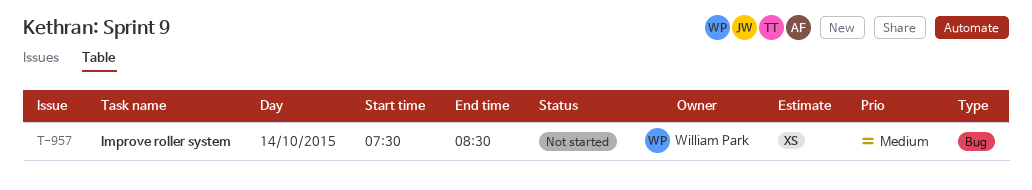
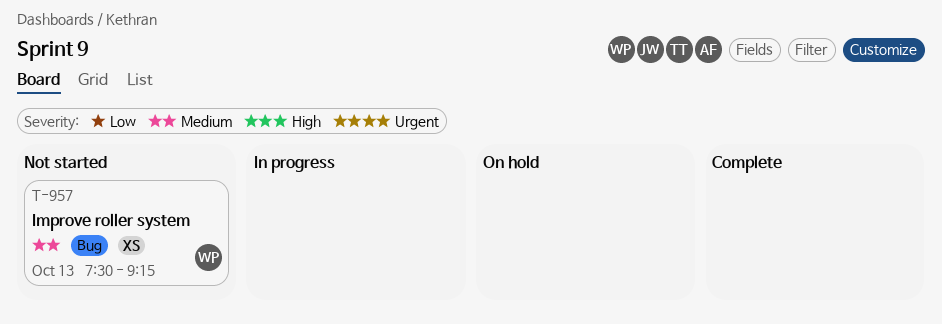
T-957, day: Oct 14 -> Oct 13
T-957, ends: 08:30 -> 09:15

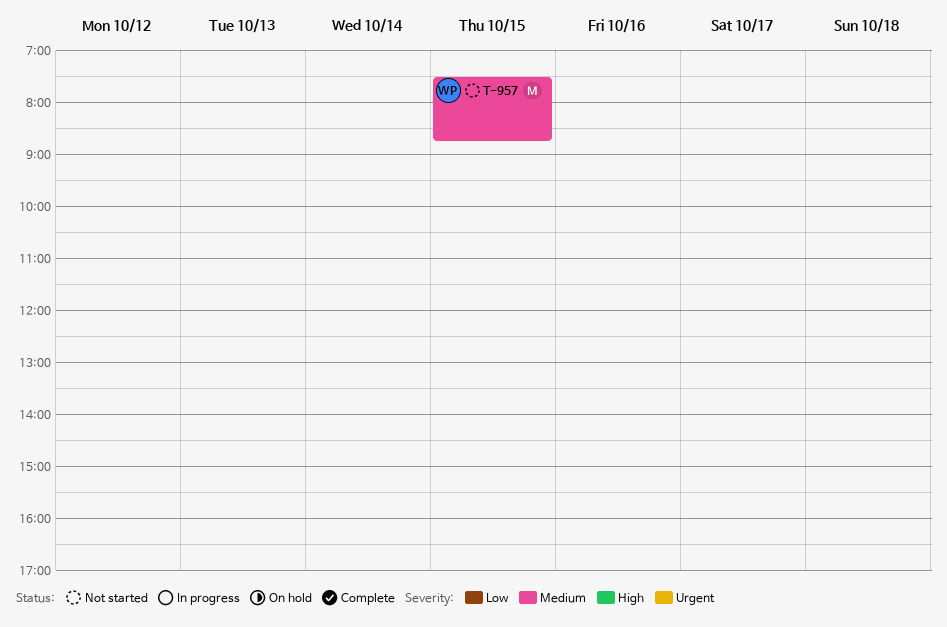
T-957, estimate: XS -> M
T-957, day: Oct 13 -> Oct 15
T-957, ends: 09:15 -> 08:45

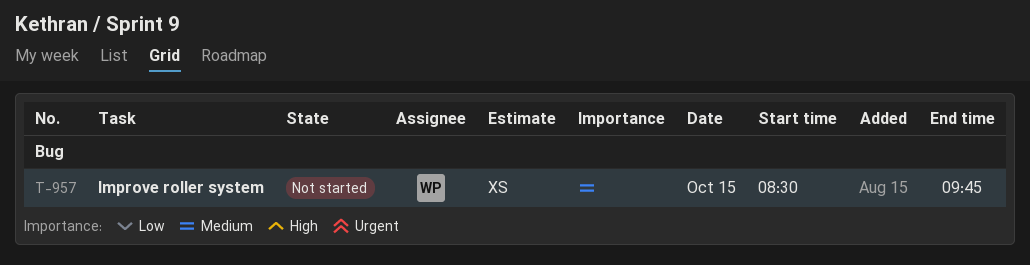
T-957, estimate: M -> XS
T-957, begins: 07:30 -> 08:30
T-957, ends: 08:45 -> 09:45

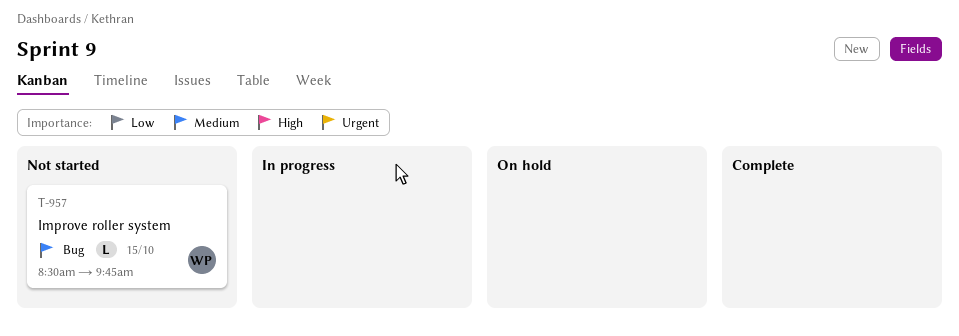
T-957, estimate: XS -> L

